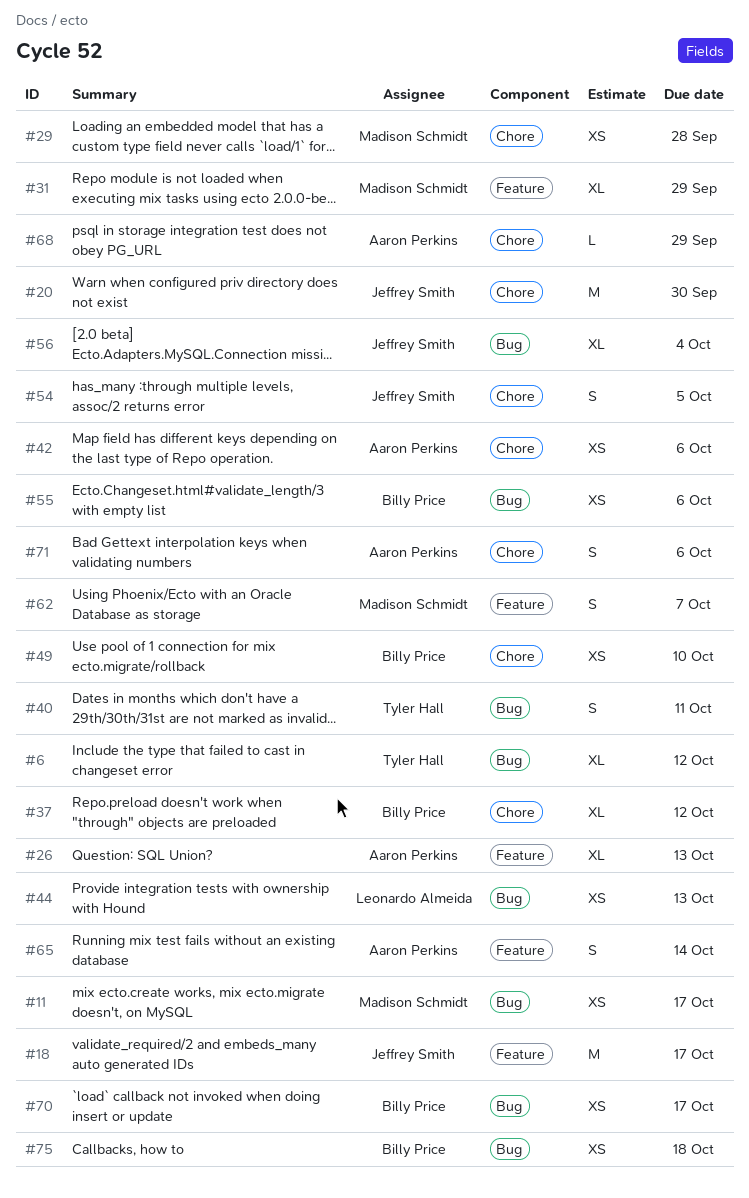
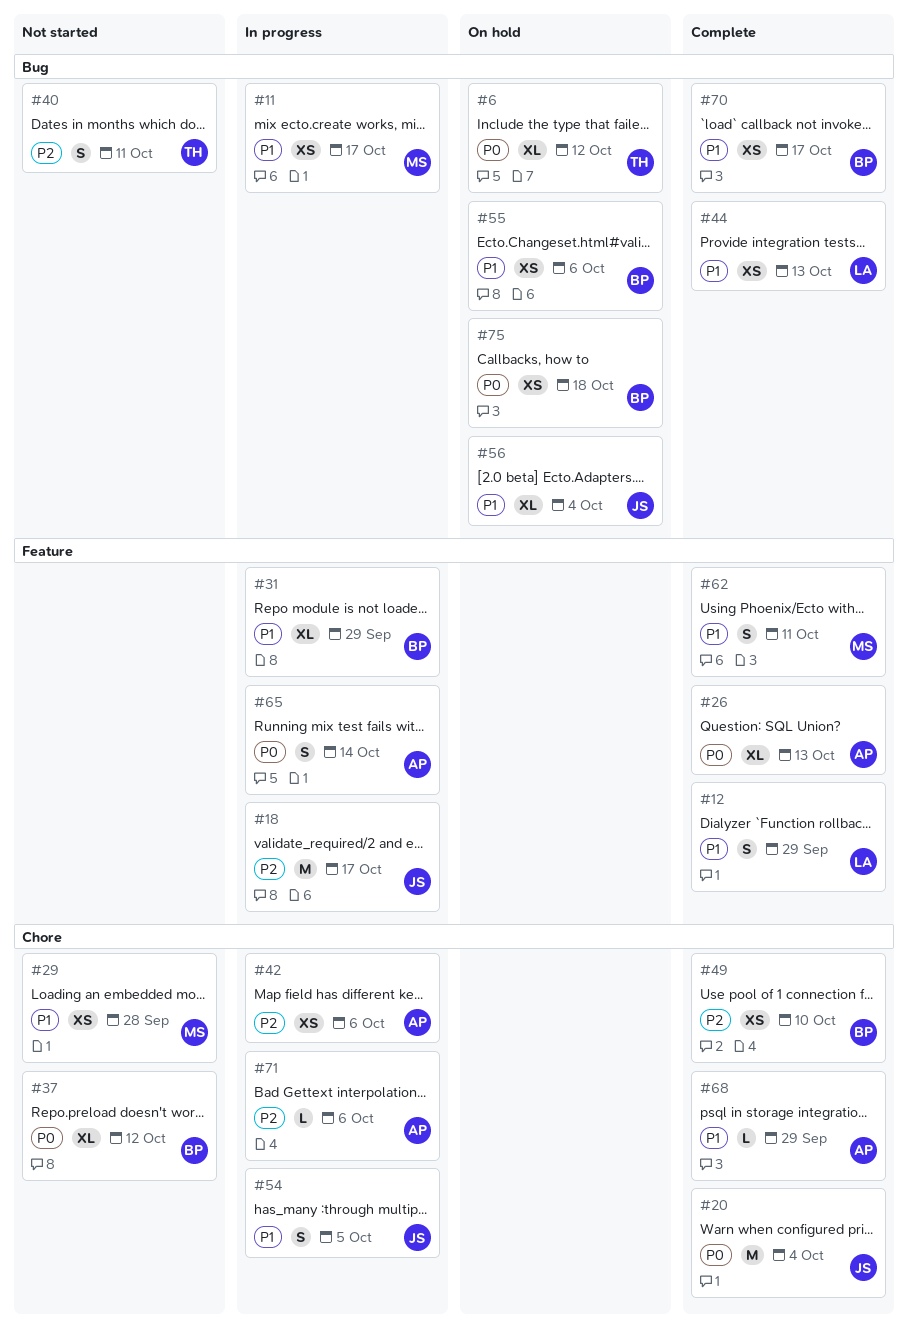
#12: none -> present
#20, due: Sep 30 -> Oct 4
#31, owner: Madison Schmidt -> Billy Price
#62, due: Oct 7 -> Oct 11
#71, estimate: S -> L

